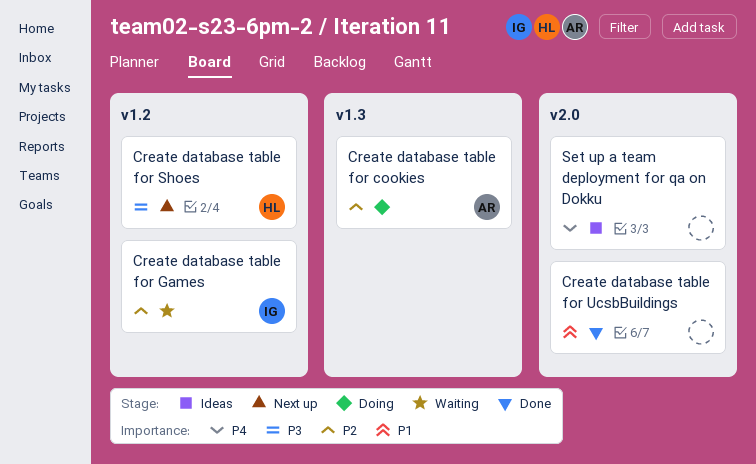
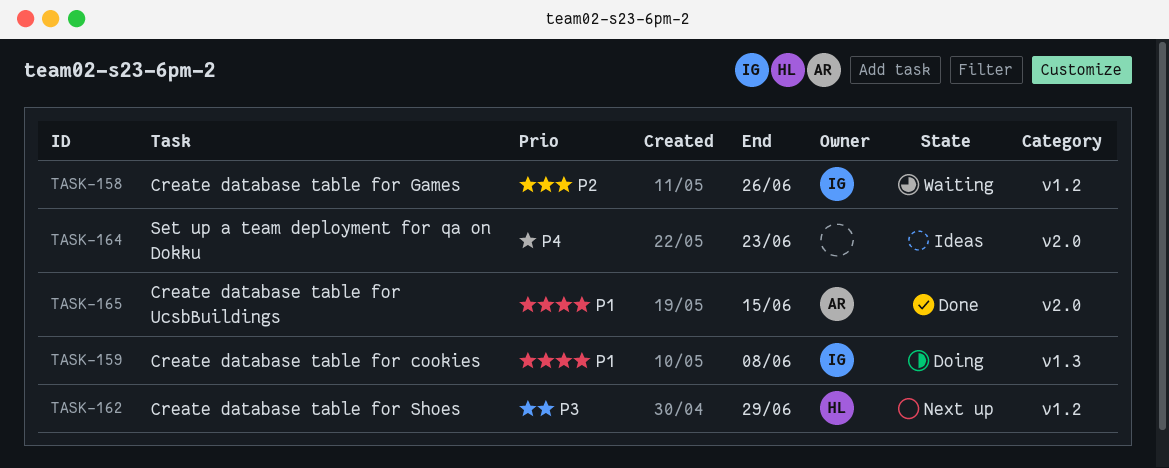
Create database table for cookies, owner: AR -> IG
Create database table for cookies, priority: P2 -> P1
Create database table for UcsbBuildings, owner: none -> AR

